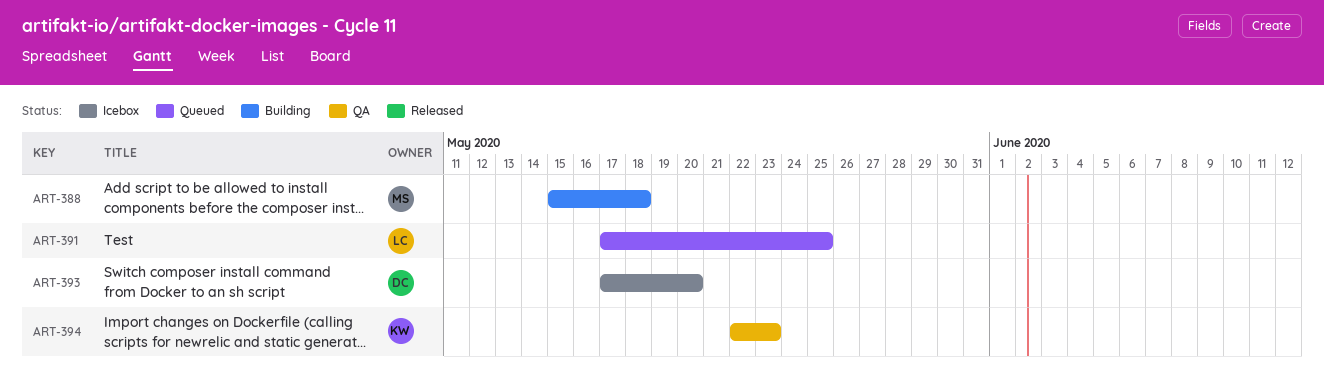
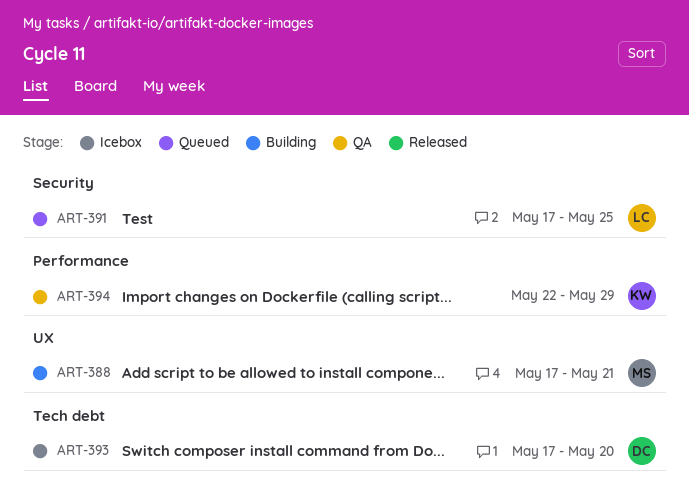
ART-388, start: May 15 -> May 17
ART-388, due: May 18 -> May 21
ART-394, due: May 23 -> May 29

